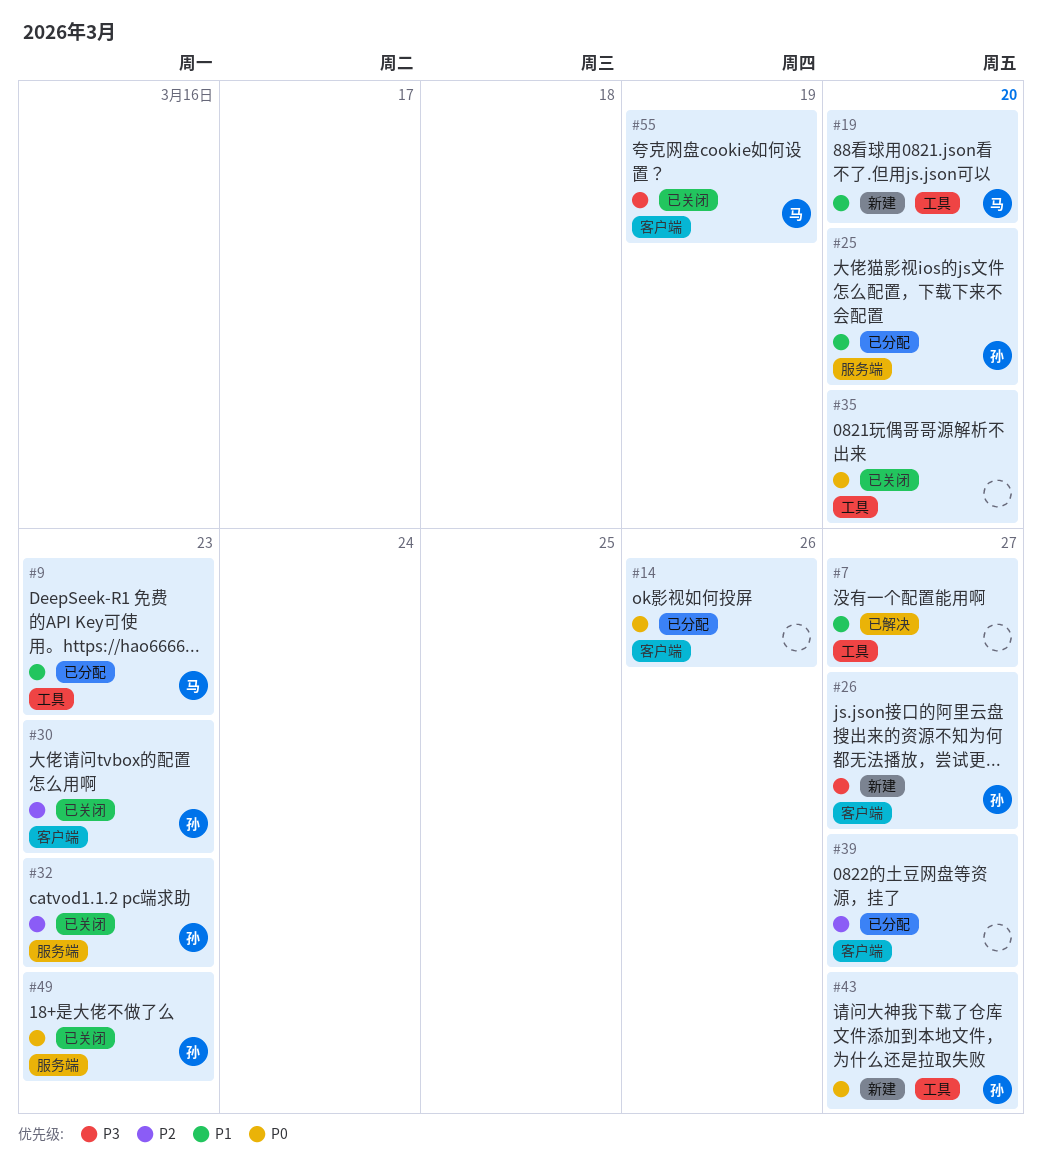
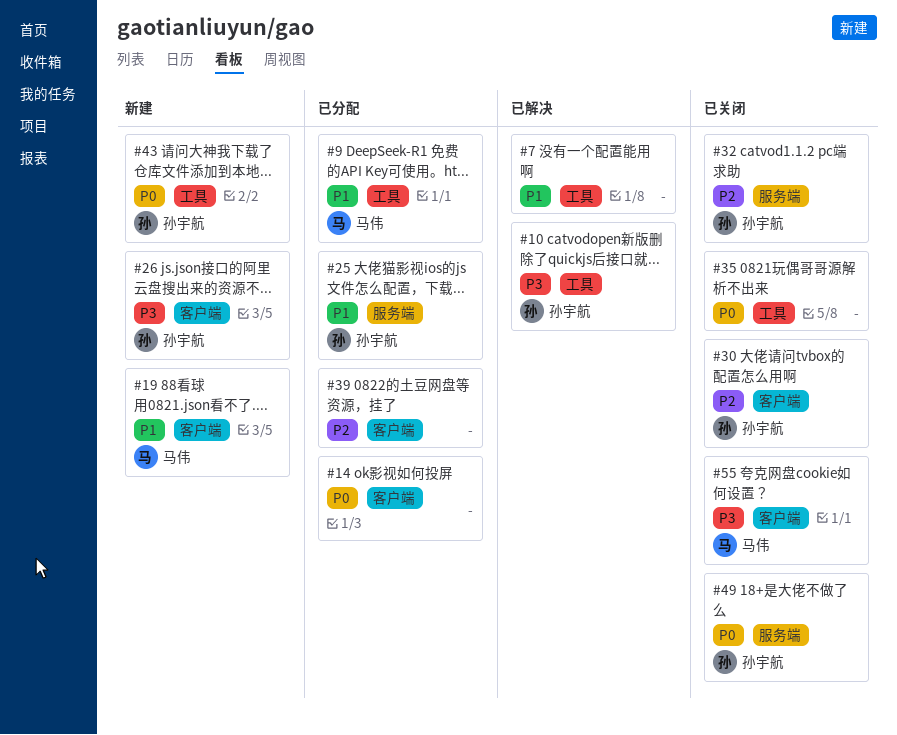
#10: none -> present
#19, label: 工具 -> 客户端

